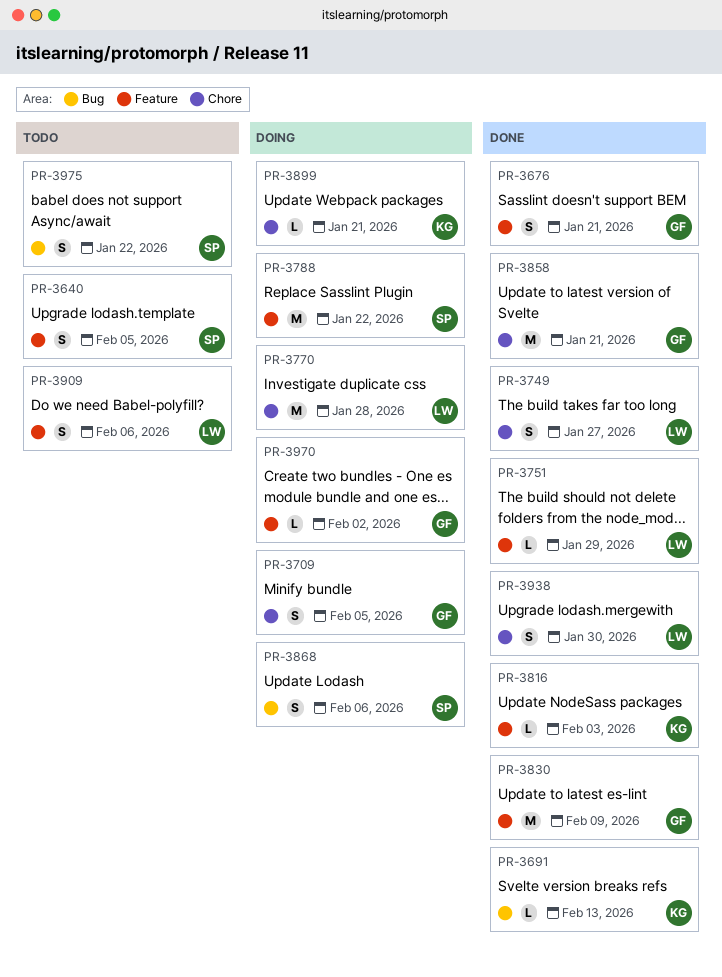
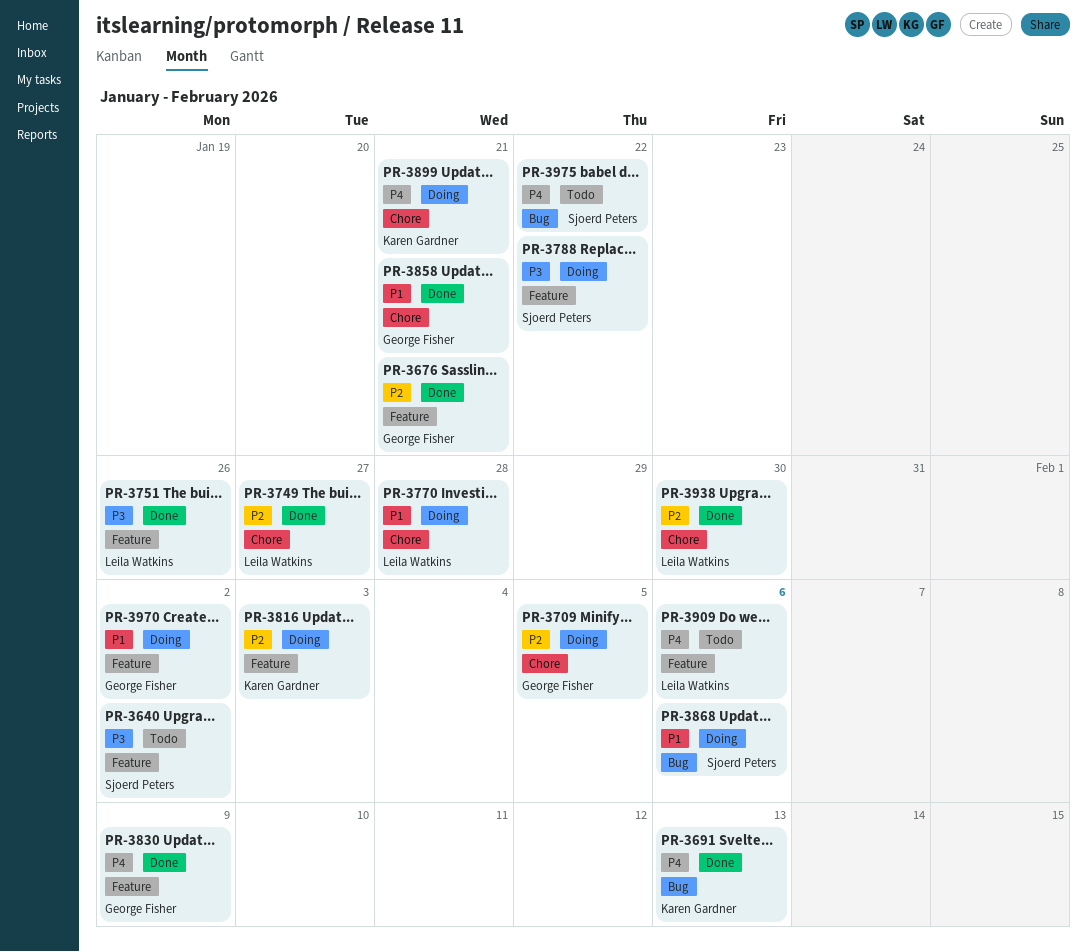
PR-3640, due: Feb 5 -> Feb 2
PR-3751, due: Jan 29 -> Jan 26
PR-3816, status: Done -> Doing

